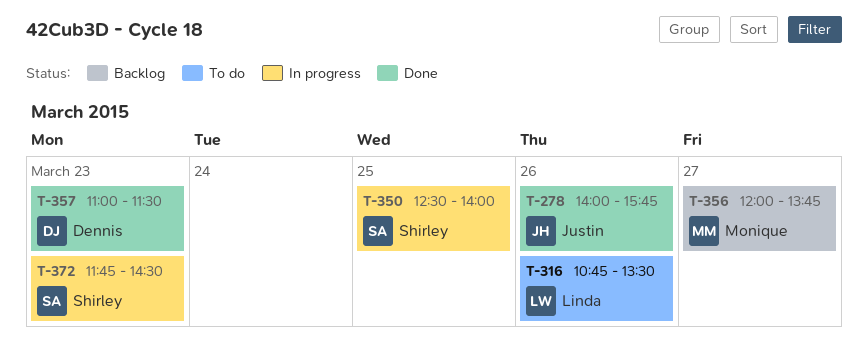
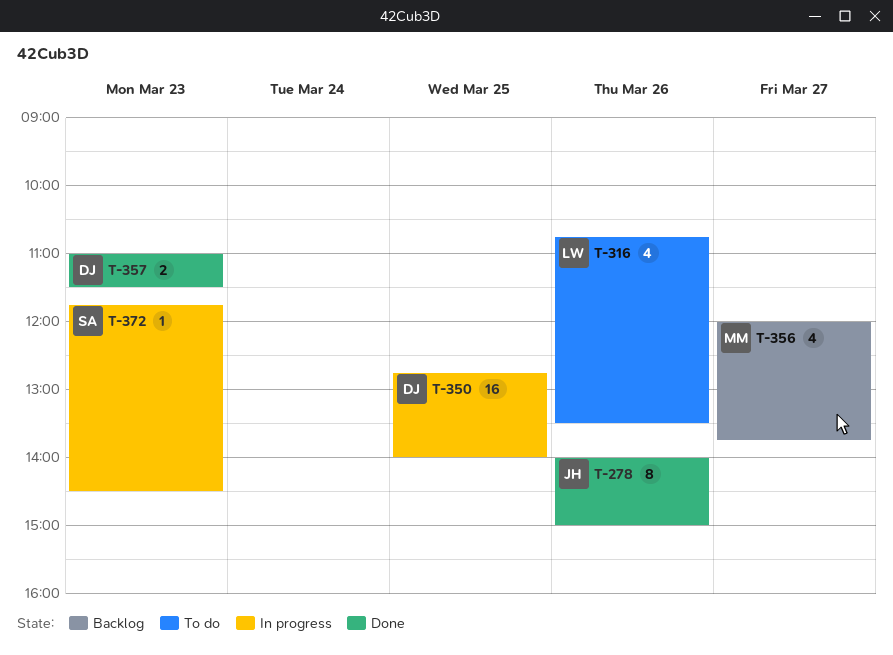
T-278, ends: 15:45 -> 15:00
T-350, owner: Shirley -> Dennis
T-350, begins: 12:30 -> 12:45

